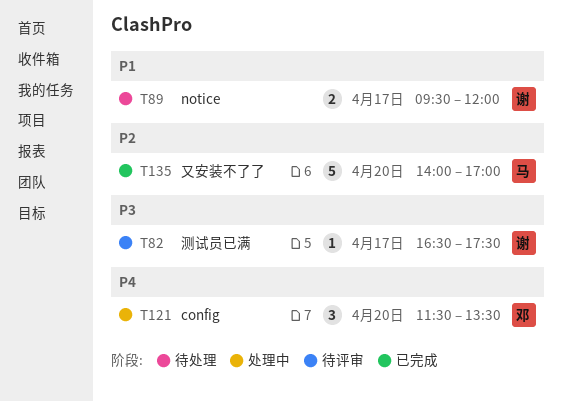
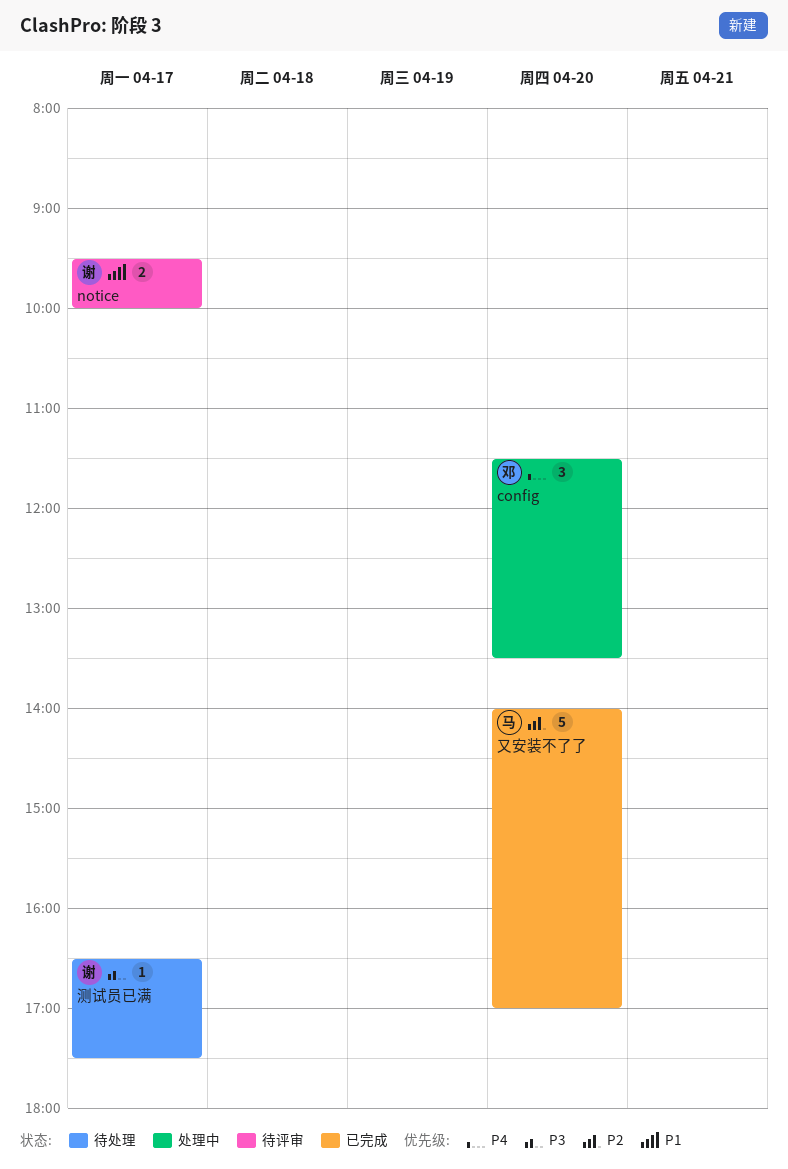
notice, status: 待处理 -> 待评审
notice, ends: 12:00 -> 10:00
测试员已满, status: 待评审 -> 待处理

